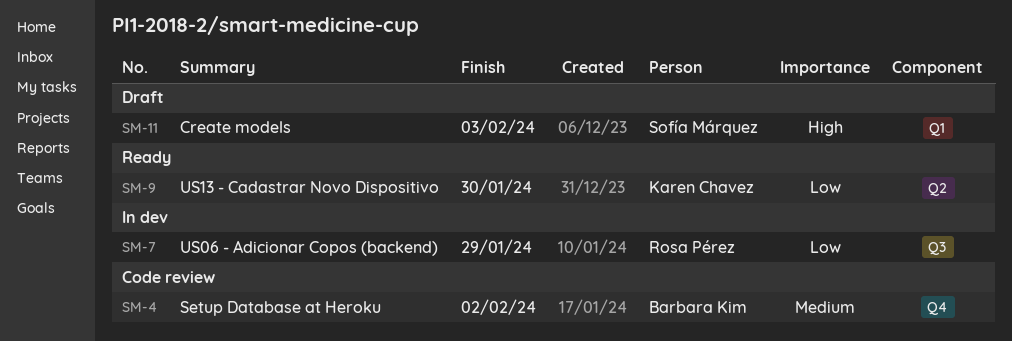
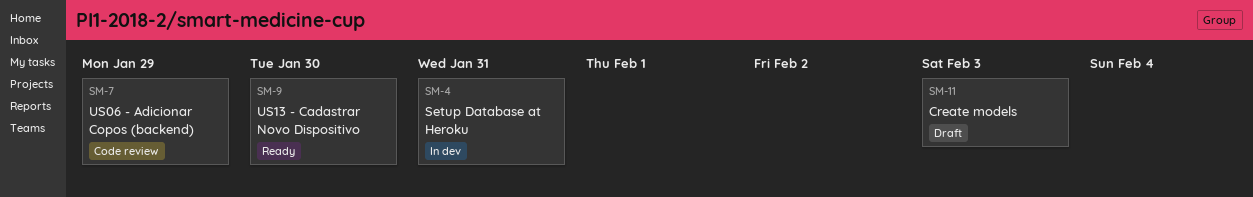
SM-4, status: Code review -> In dev
SM-4, due: Feb 2 -> Jan 31
SM-7, status: In dev -> Code review

